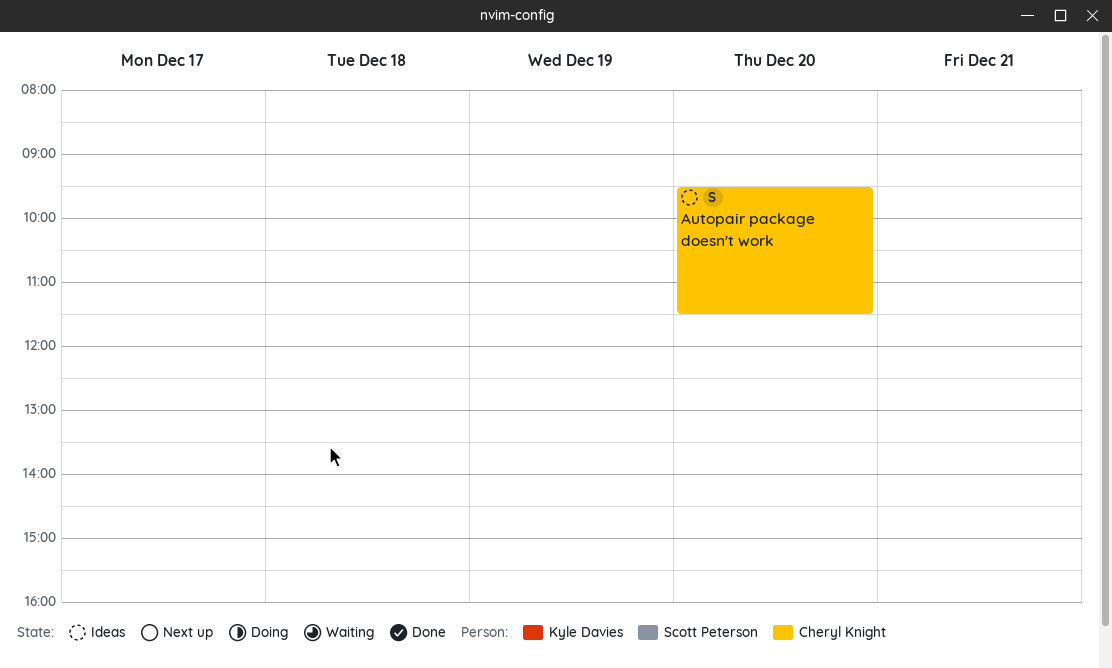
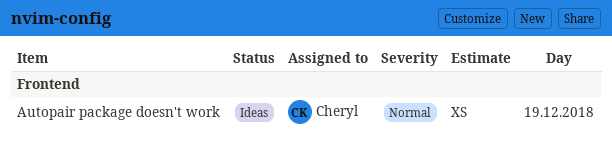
Autopair package doesn't work, estimate: S -> XS
Autopair package doesn't work, day: Dec 20 -> Dec 19

